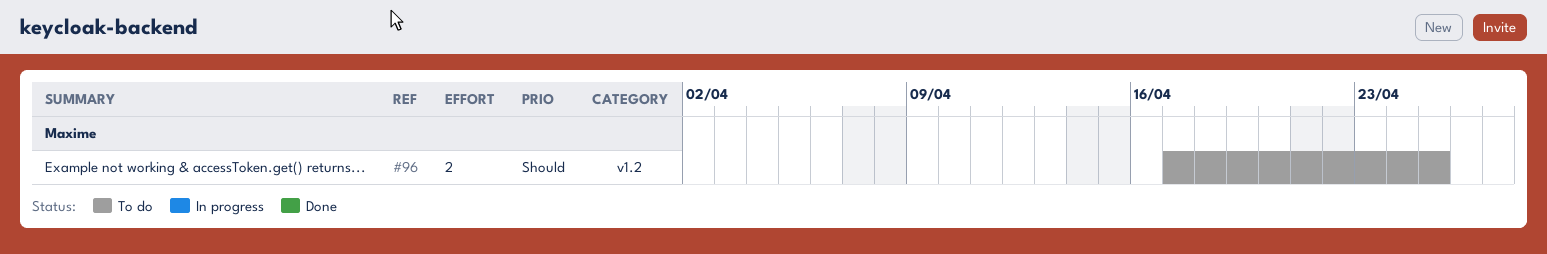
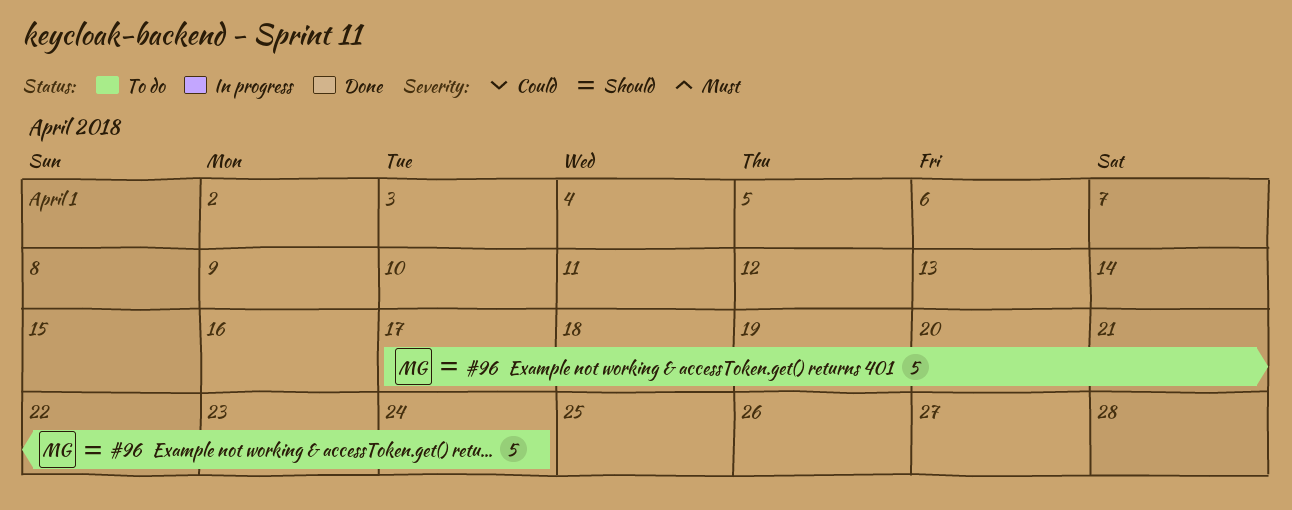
#96, estimate: 2 -> 5
#96, due: Apr 25 -> Apr 24

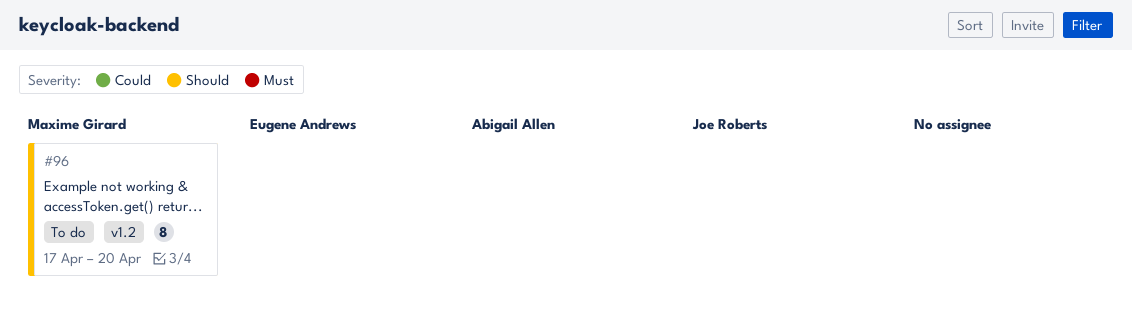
#96, estimate: 5 -> 8
#96, due: Apr 24 -> Apr 20

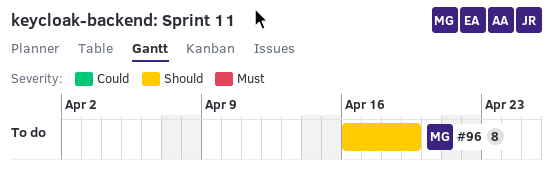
#96, start: Apr 17 -> Apr 16
#96, due: Apr 20 -> Apr 19

